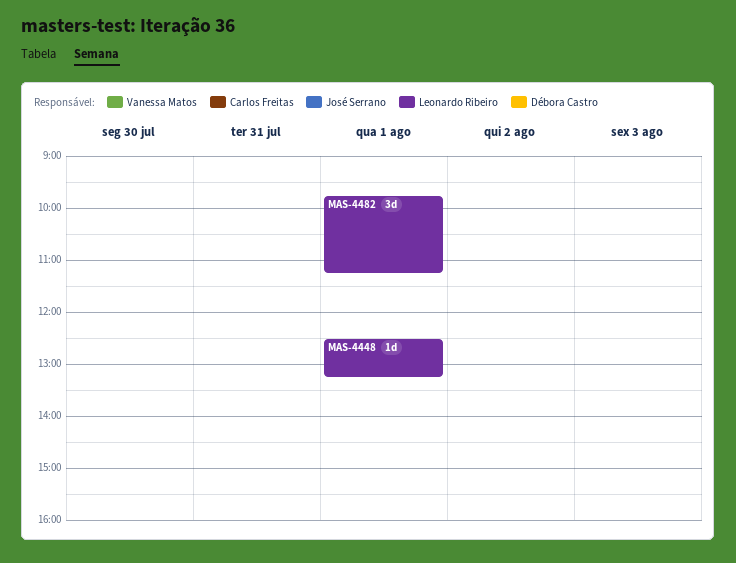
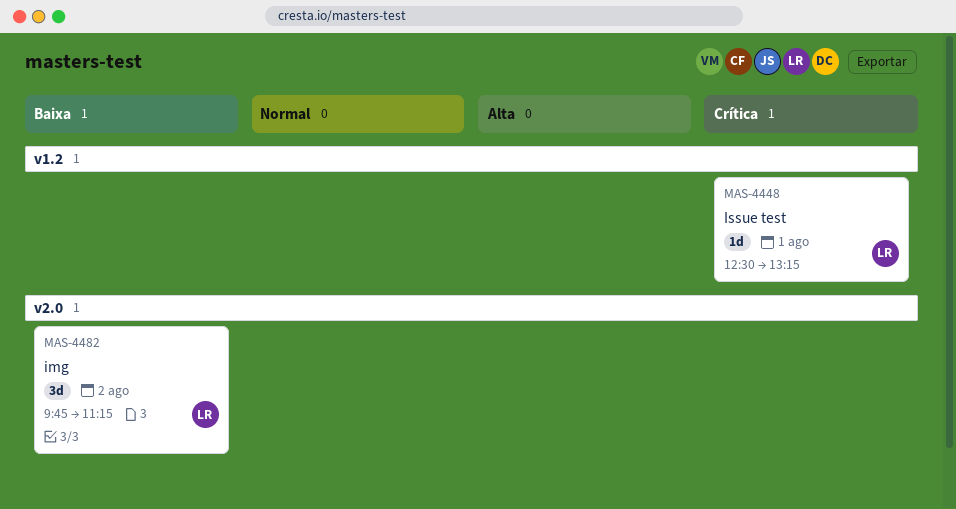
MAS-4482, day: Aug 1 -> Aug 2

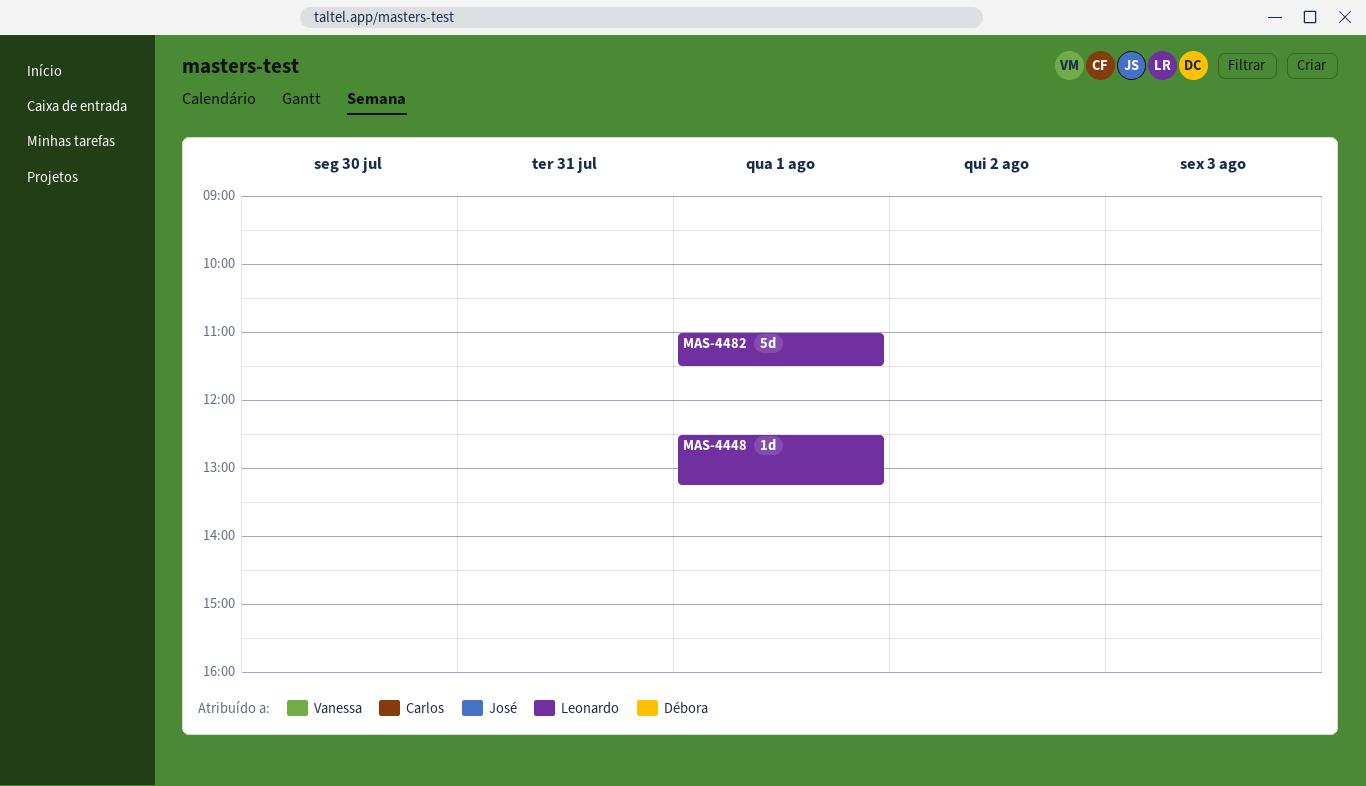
MAS-4482, estimate: 3d -> 5d
MAS-4482, day: Aug 2 -> Aug 1
MAS-4482, begins: 09:45 -> 11:00
MAS-4482, ends: 11:15 -> 11:30

